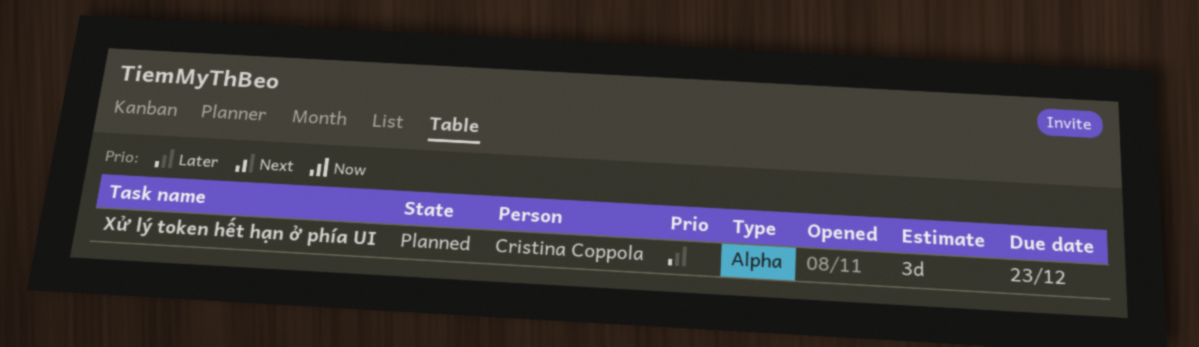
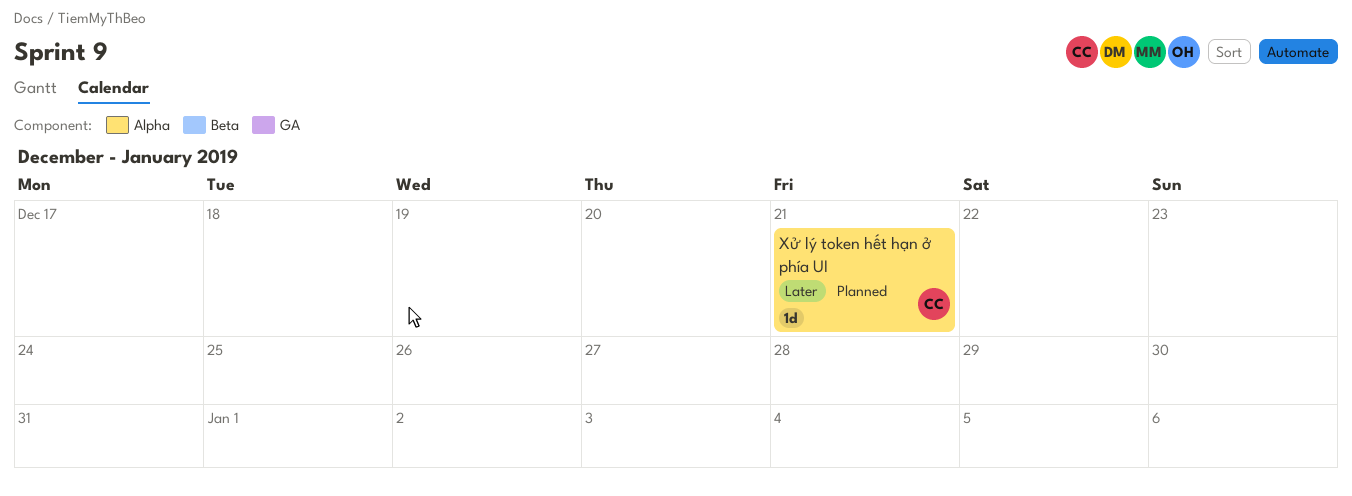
Xử lý token hết hạn ở phía UI, estimate: 3d -> 1d
Xử lý token hết hạn ở phía UI, due: Dec 23 -> Dec 21

